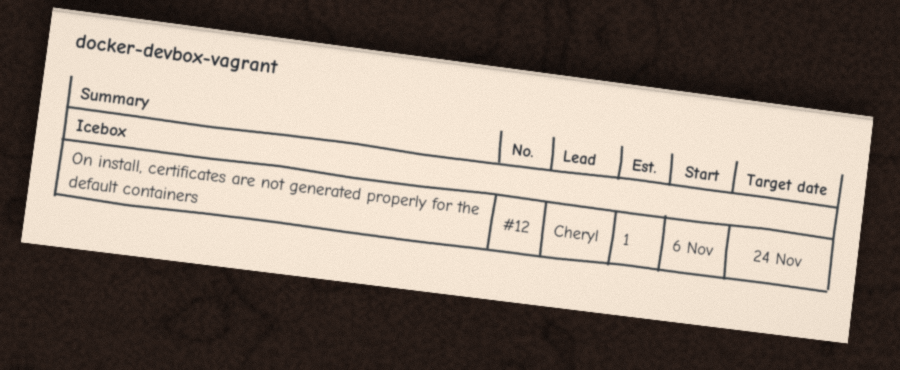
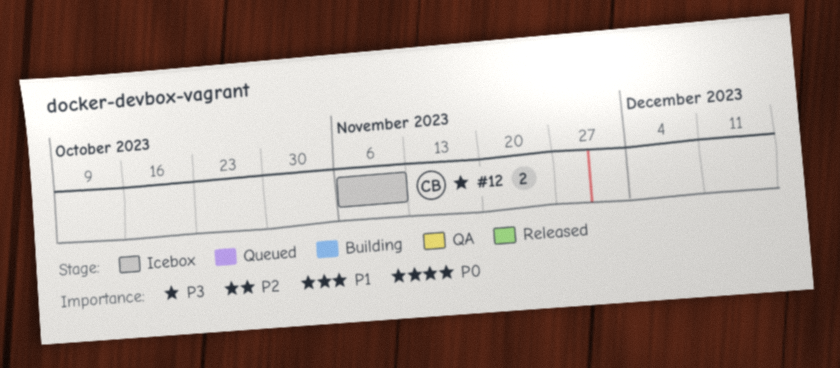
#12, estimate: 1 -> 2
#12, due: Nov 24 -> Nov 10

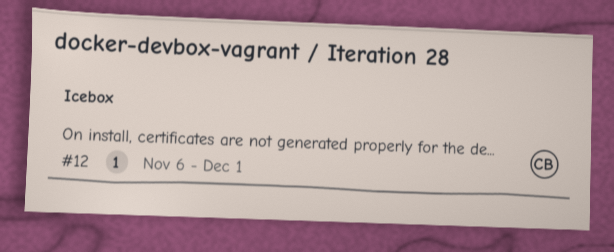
#12, estimate: 2 -> 1
#12, due: Nov 10 -> Dec 1

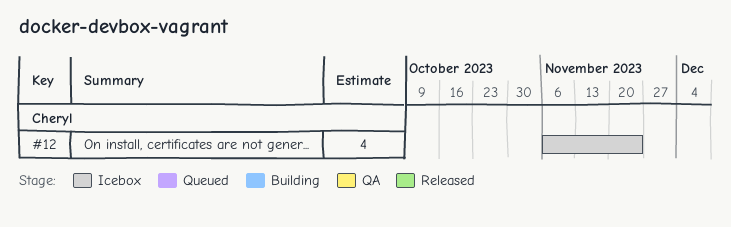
#12, estimate: 1 -> 4
#12, due: Dec 1 -> Nov 24

